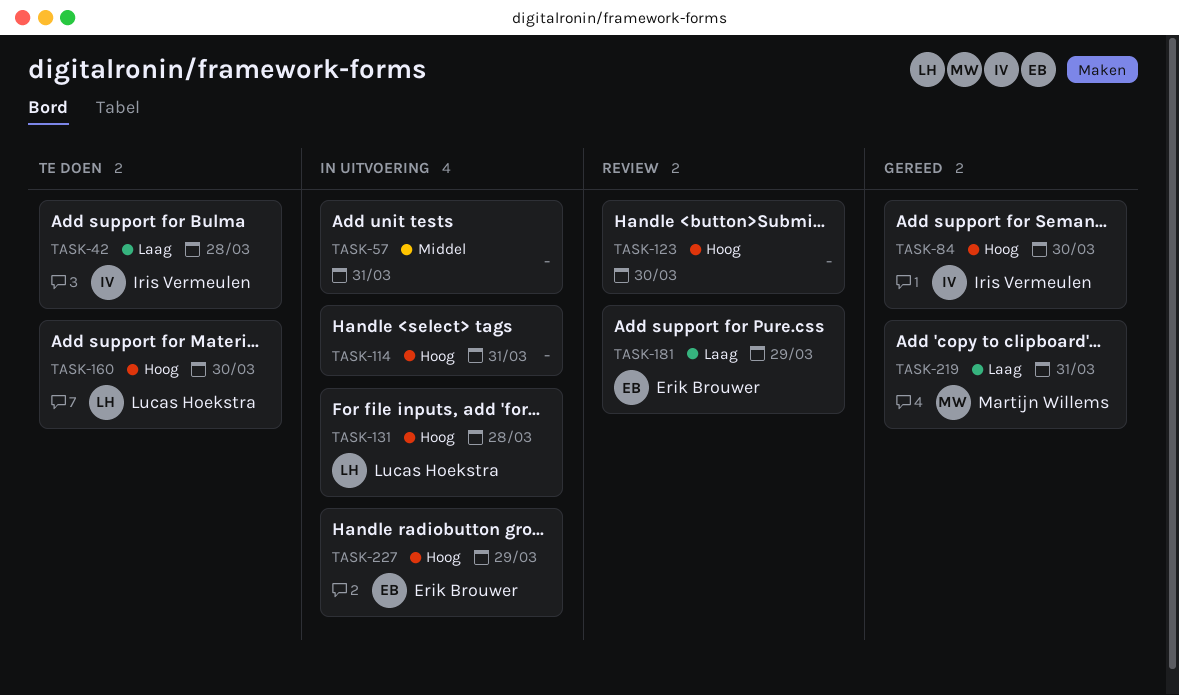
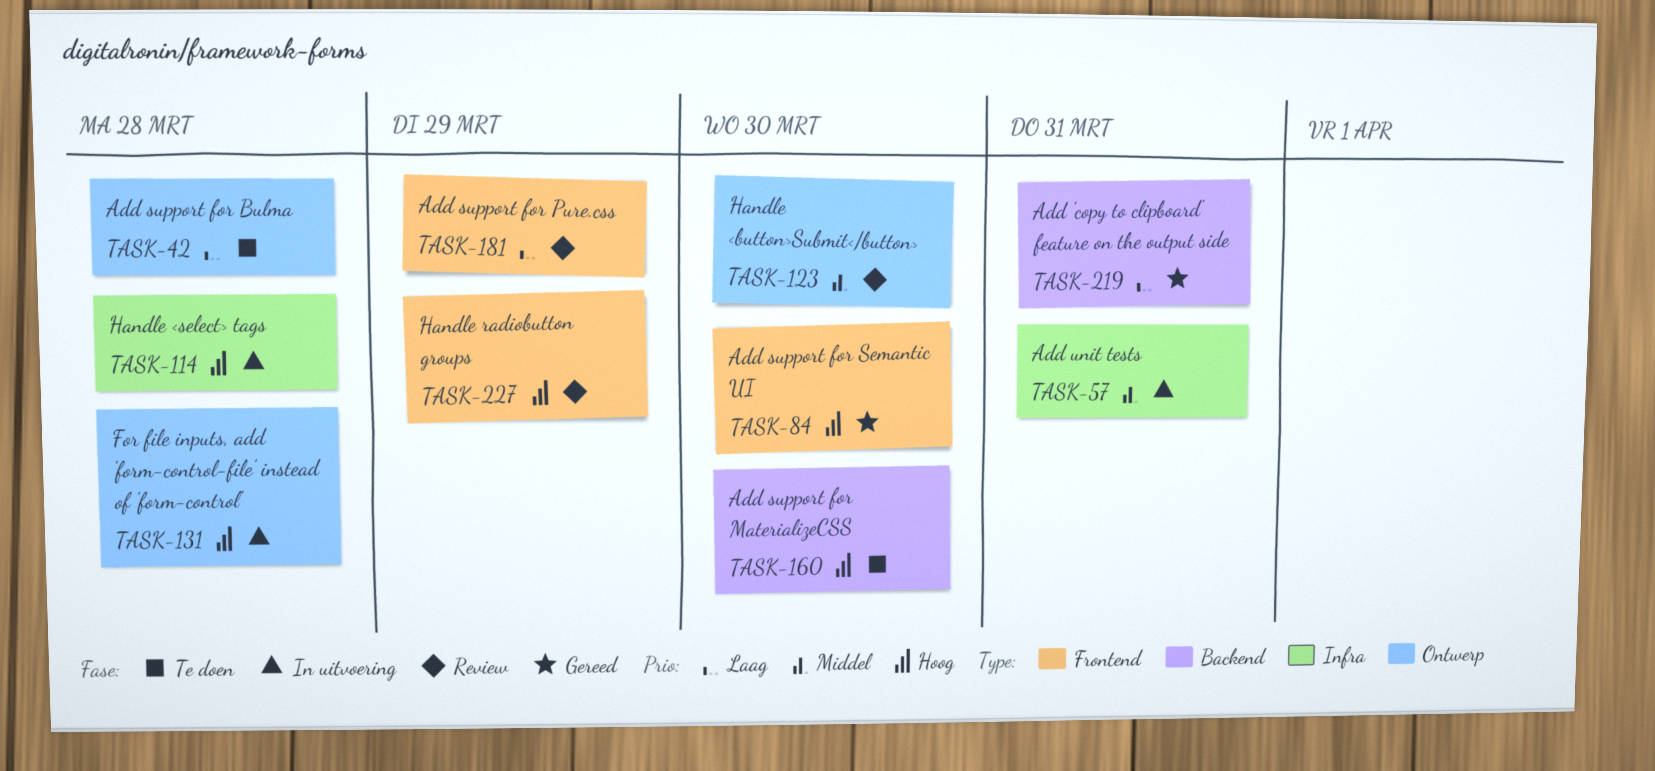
TASK-114, due: Mar 31 -> Mar 28
TASK-123, priority: Hoog -> Middel
TASK-227, status: In uitvoering -> Review

